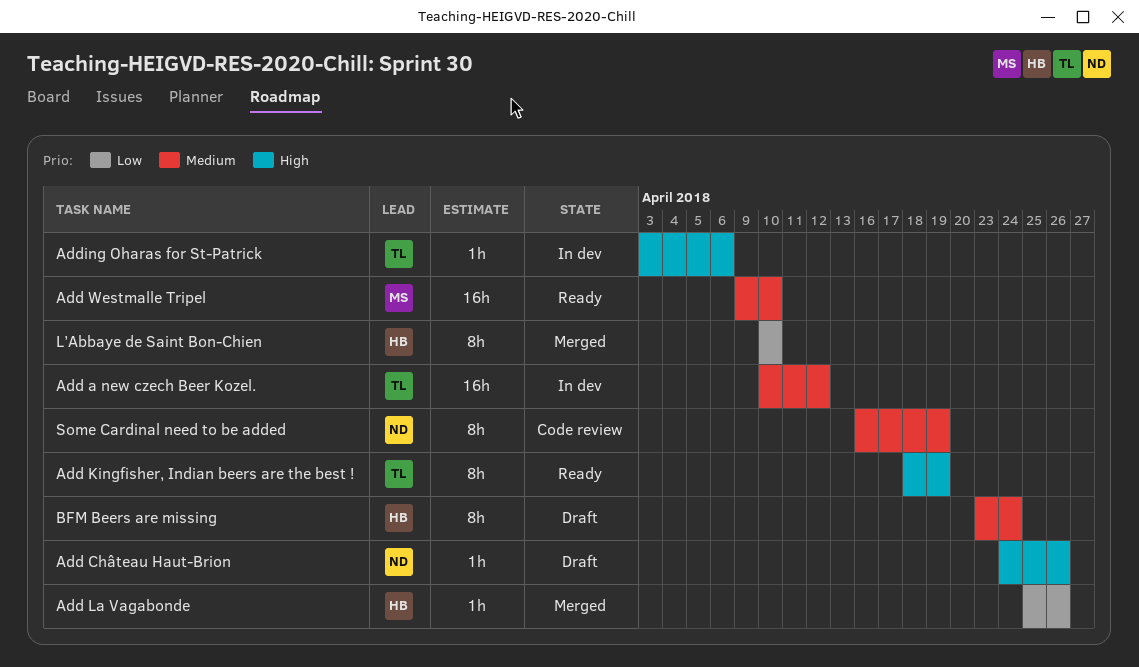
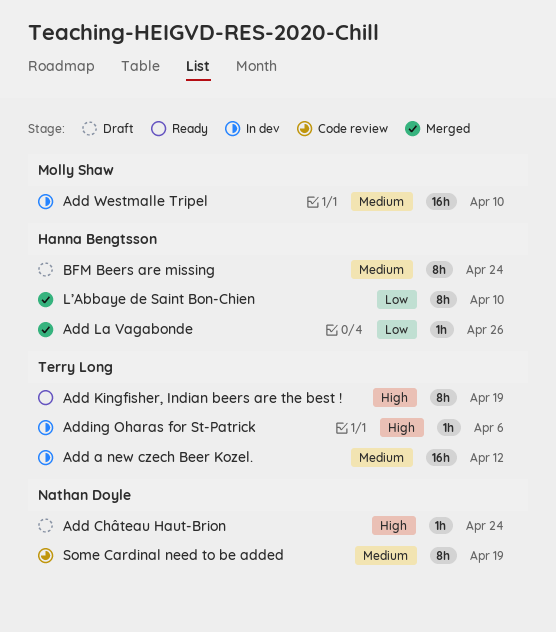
Add Château Haut-Brion, due: Apr 26 -> Apr 24
Add Westmalle Tripel, status: Ready -> In dev

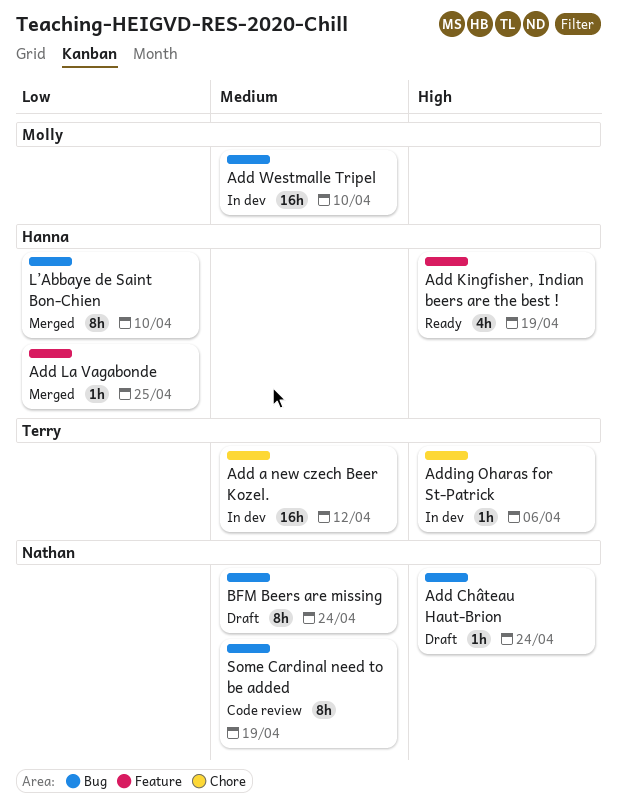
Add Kingfisher, Indian beers are the best !, owner: Terry Long -> Hanna Bengtsson
Add Kingfisher, Indian beers are the best !, estimate: 8h -> 4h
Add La Vagabonde, due: Apr 26 -> Apr 25
BFM Beers are missing, owner: Hanna Bengtsson -> Nathan Doyle

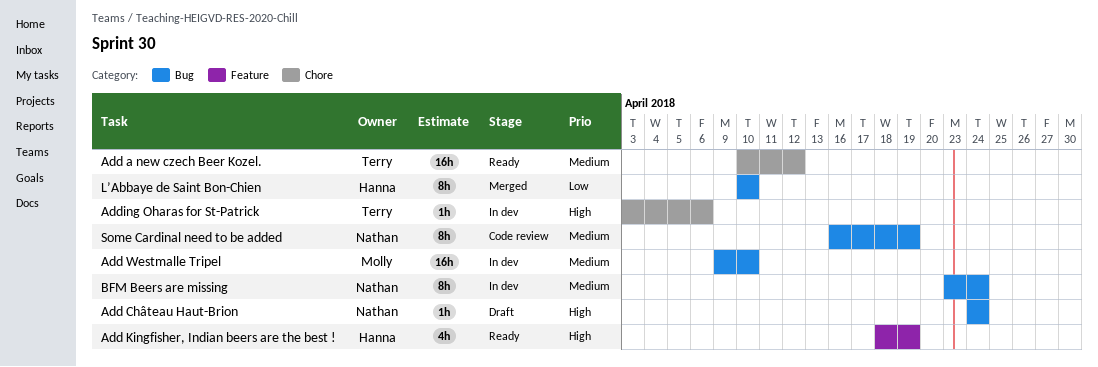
Add a new czech Beer Kozel., status: In dev -> Ready
Add La Vagabonde: present -> none
BFM Beers are missing, status: Draft -> In dev

